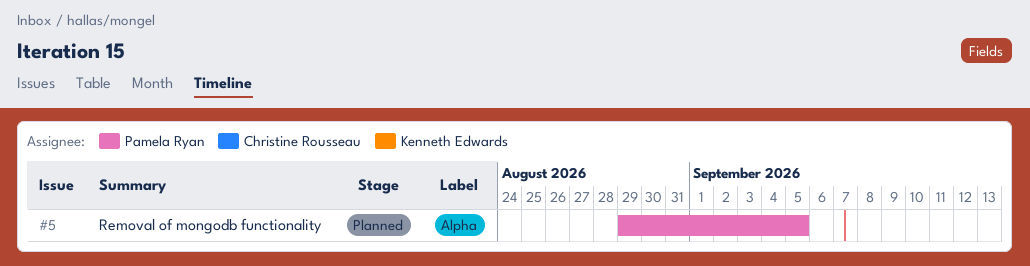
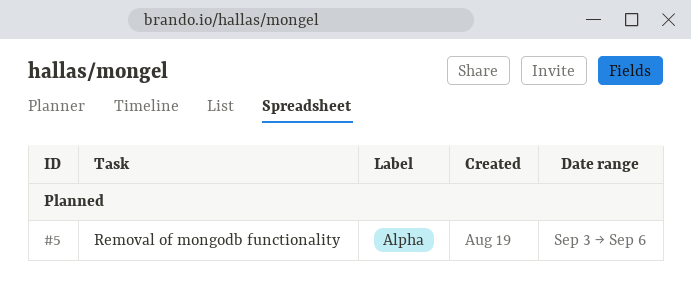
#5, start: Aug 29 -> Sep 3
#5, due: Sep 5 -> Sep 6

